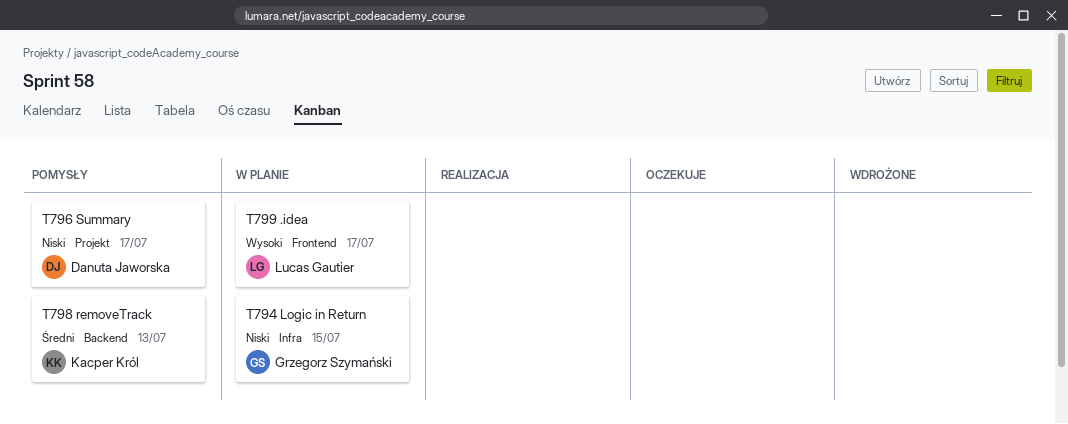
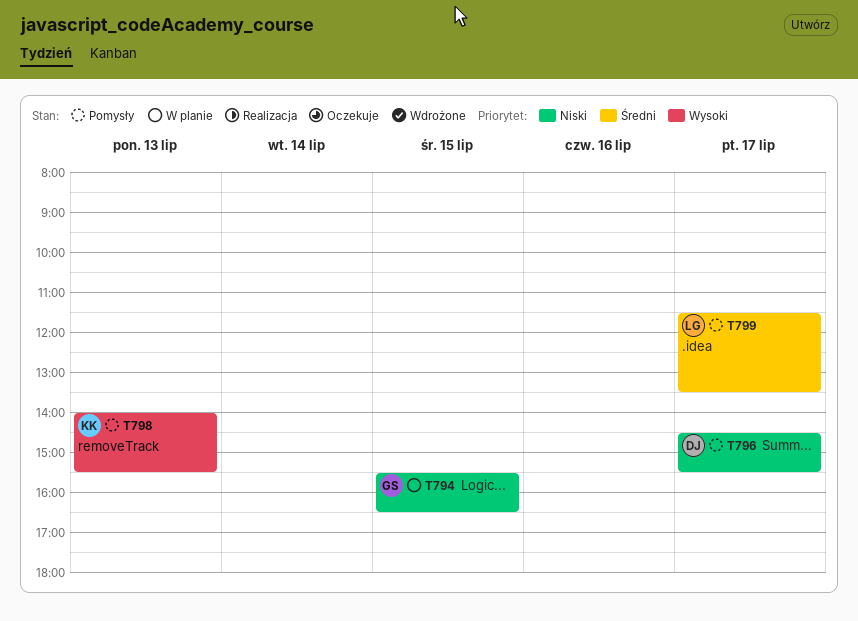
T798, priority: Średni -> Wysoki
T799, status: W planie -> Pomysły
T799, priority: Wysoki -> Średni

